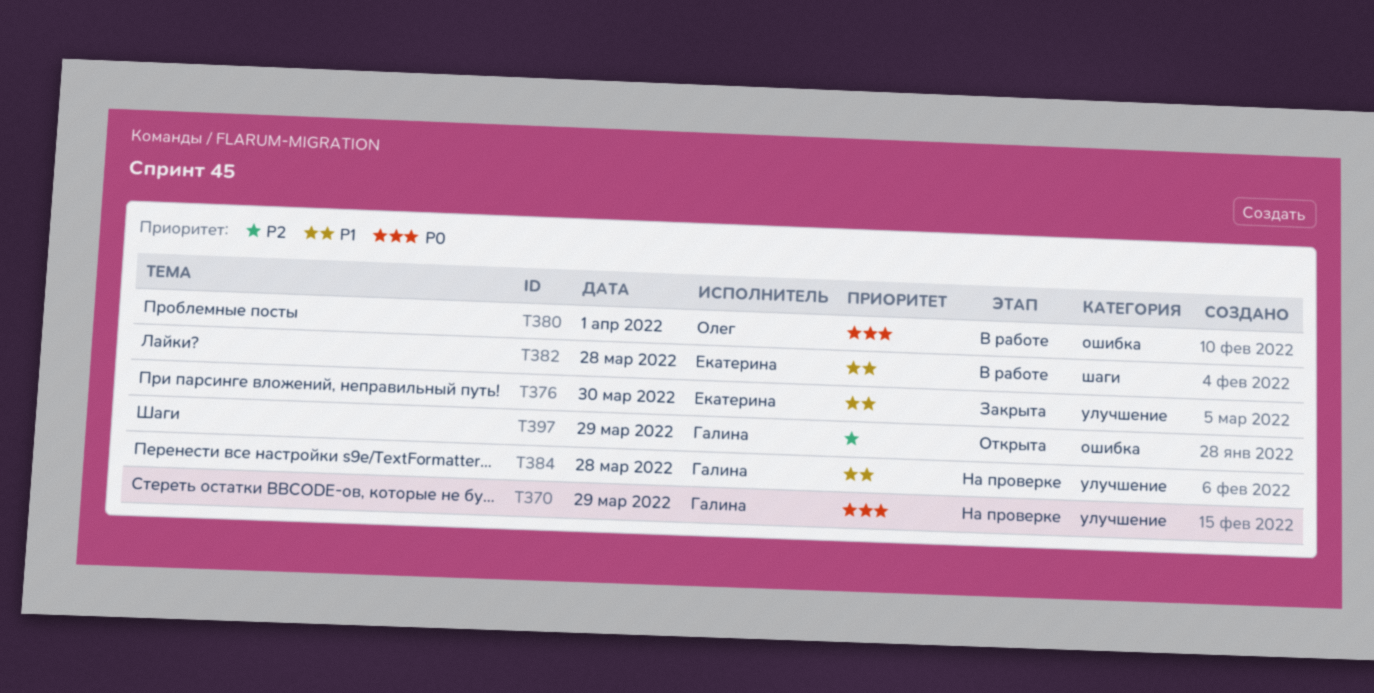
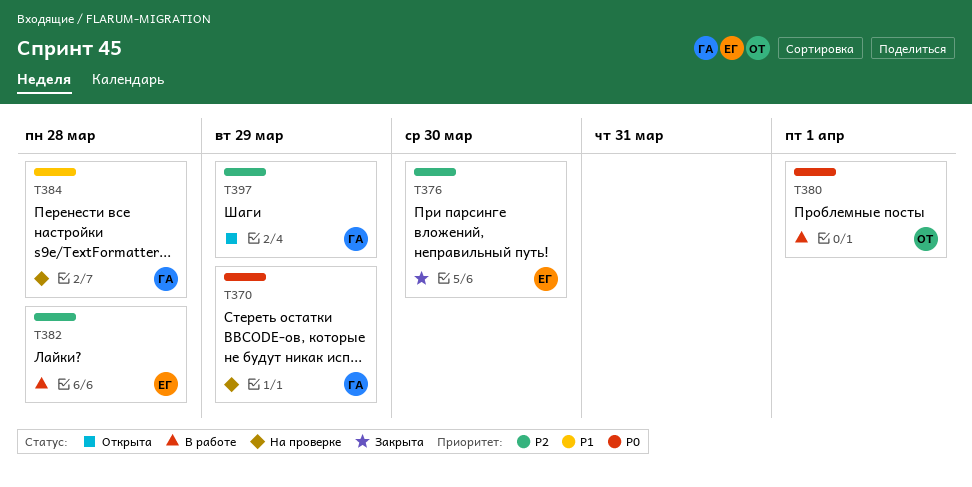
T376, priority: P1 -> P2
T382, priority: P1 -> P2

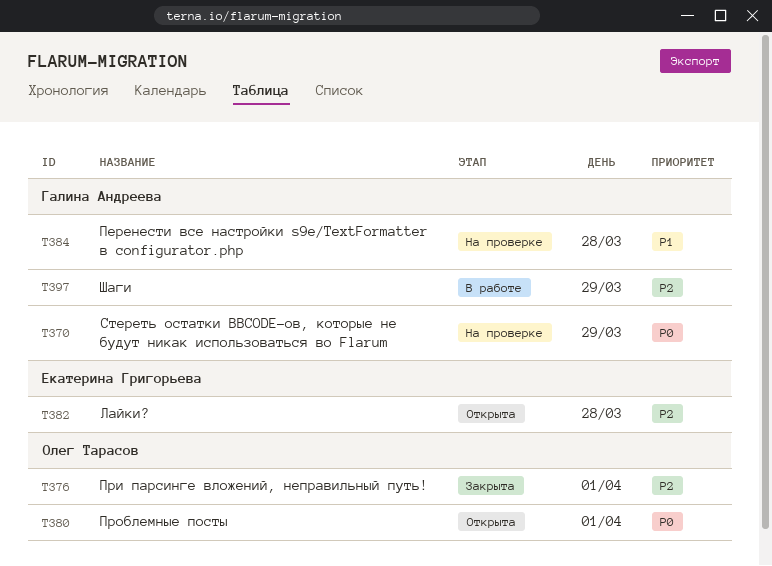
T376, owner: Екатерина Григорьева -> Олег Тарасов
T376, day: Mar 30 -> Apr 1
T380, status: В работе -> Открыта
T382, status: В работе -> Открыта
T397, status: Открыта -> В работе

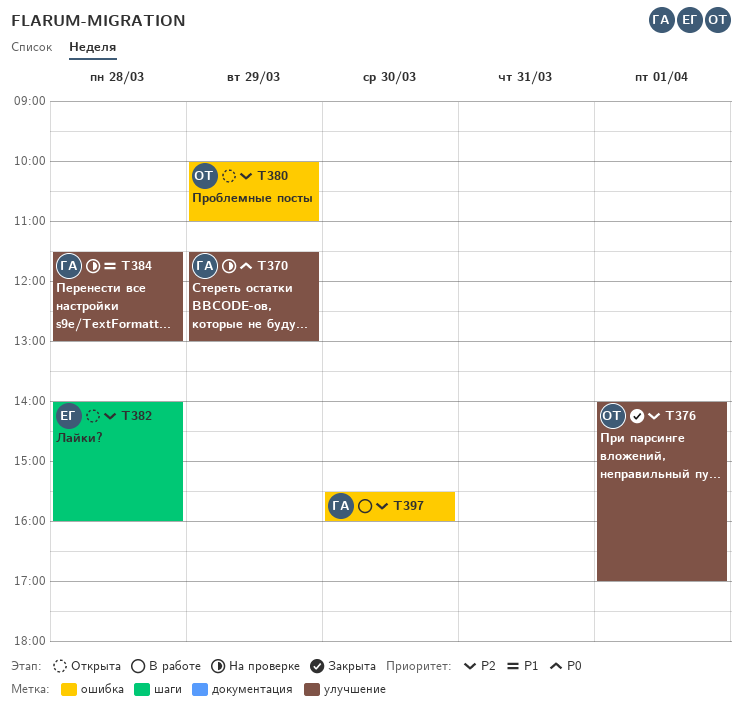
T380, priority: P0 -> P2
T380, day: Apr 1 -> Mar 29
T397, day: Mar 29 -> Mar 30

